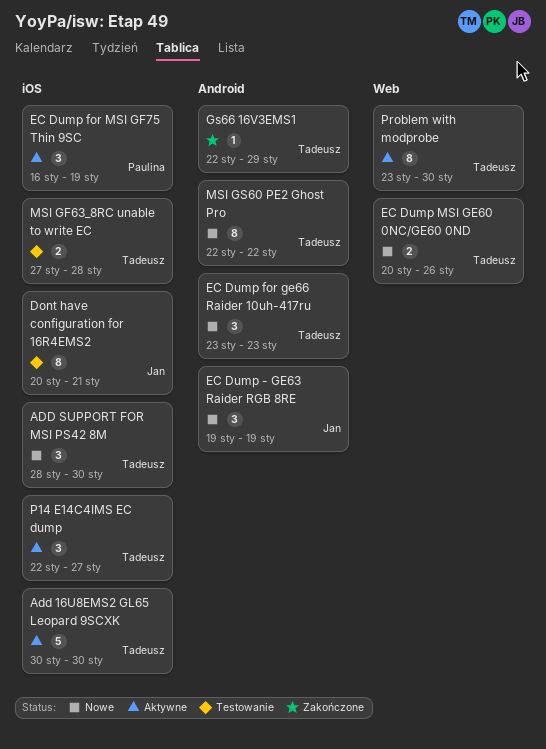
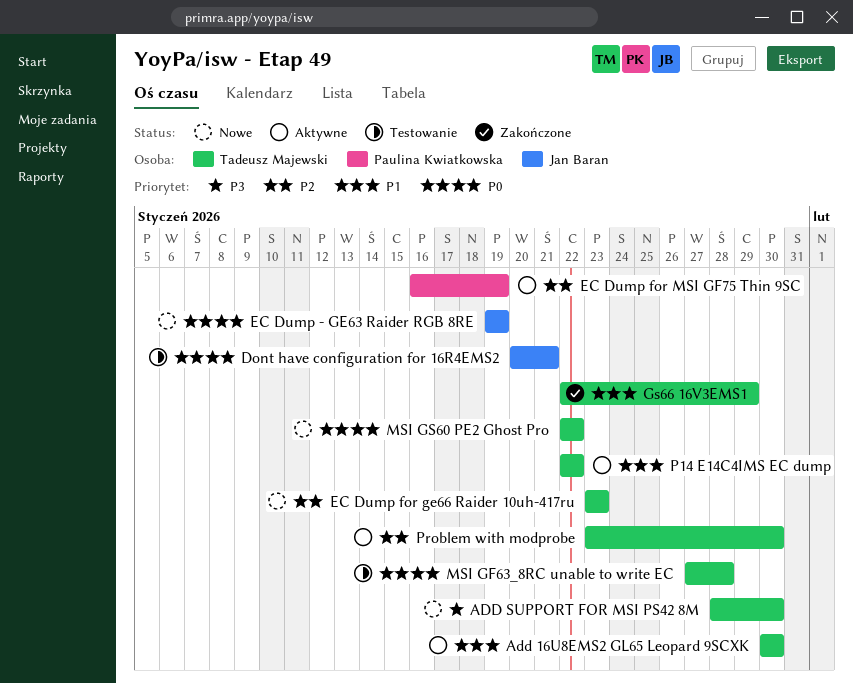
EC Dump MSI GE60 0NC/GE60 0ND: present -> none
P14 E14C4IMS EC dump, due: Jan 27 -> Jan 22

